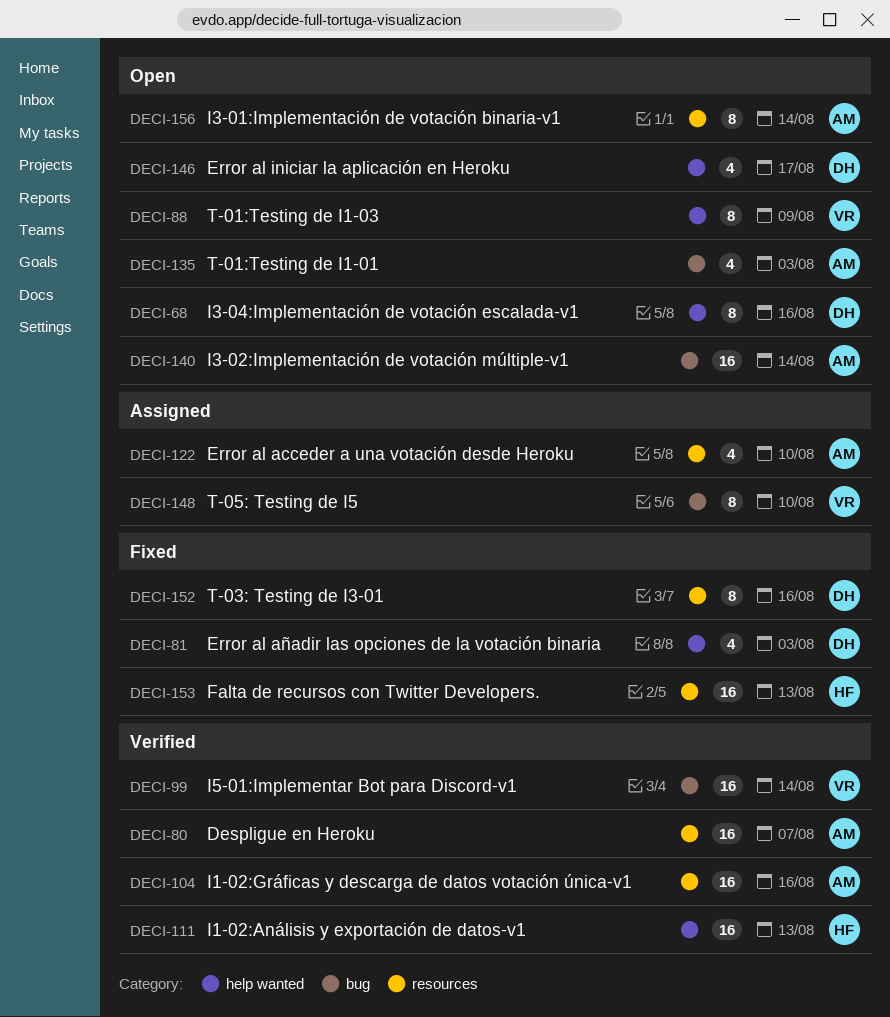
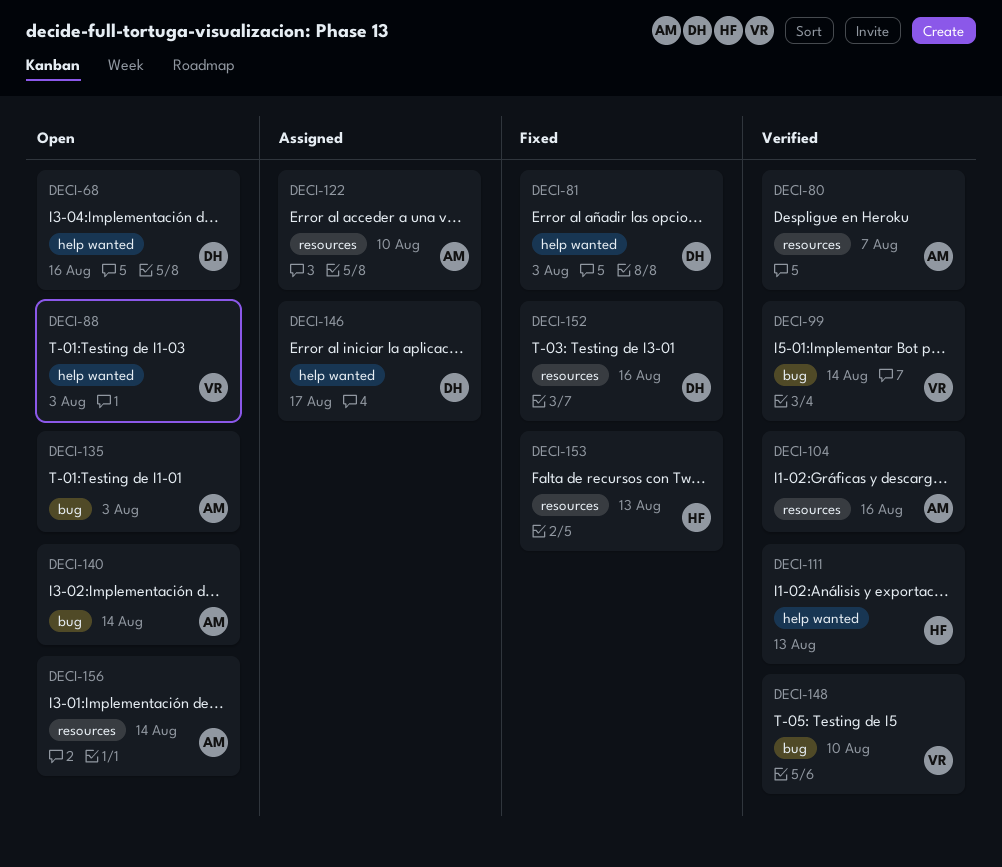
DECI-88, due: Aug 9 -> Aug 3
DECI-146, status: Open -> Assigned
DECI-148, status: Assigned -> Verified

